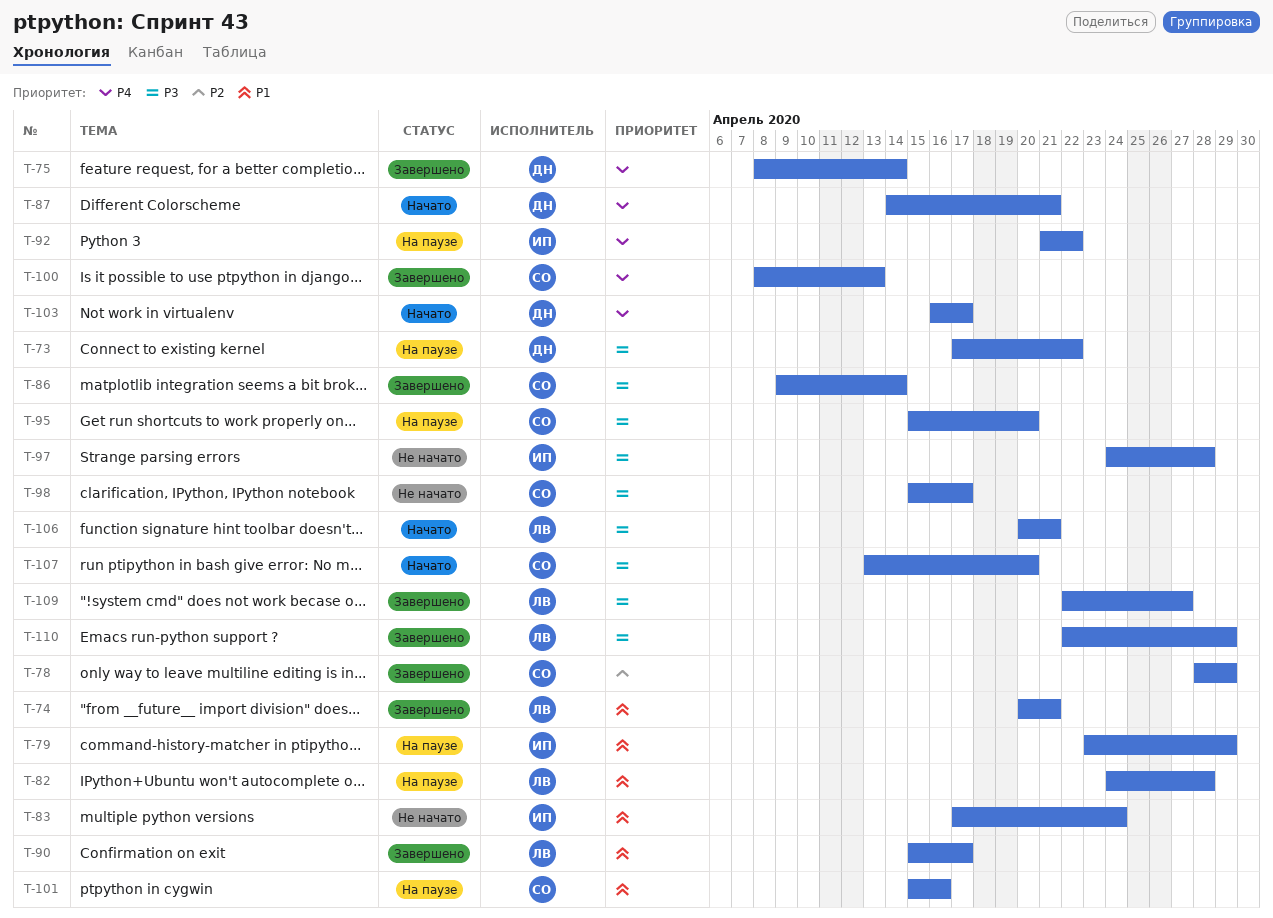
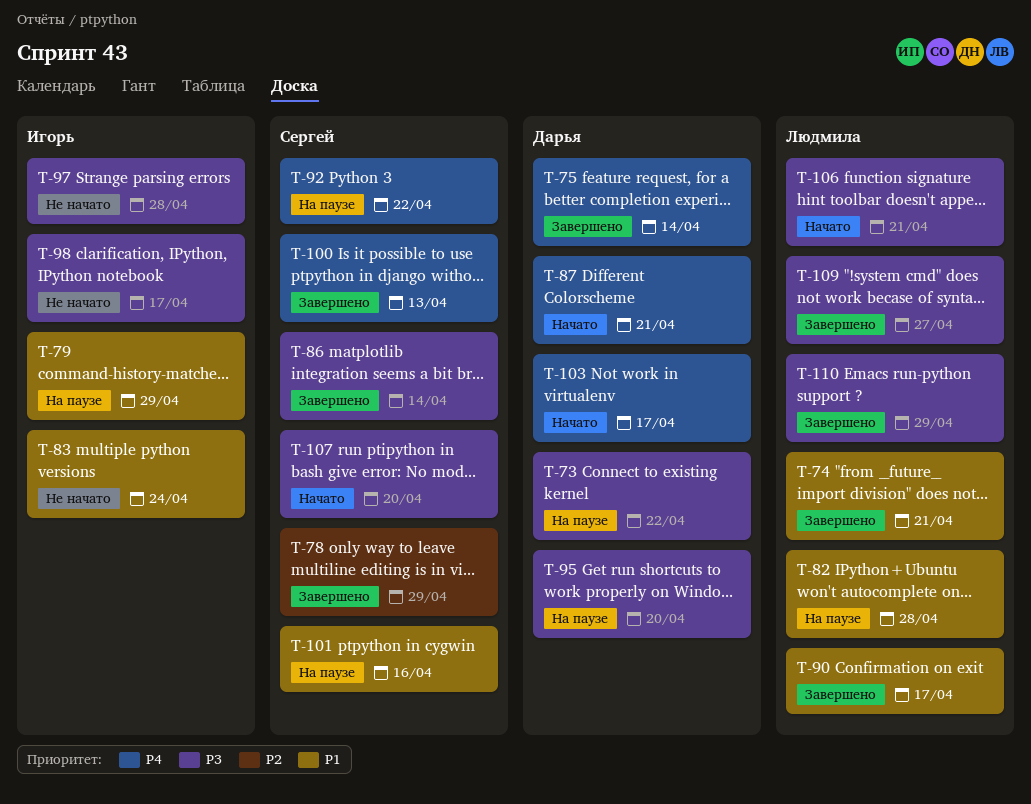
T-92, owner: Игорь -> Сергей
T-95, owner: Сергей -> Дарья
T-98, owner: Сергей -> Игорь

